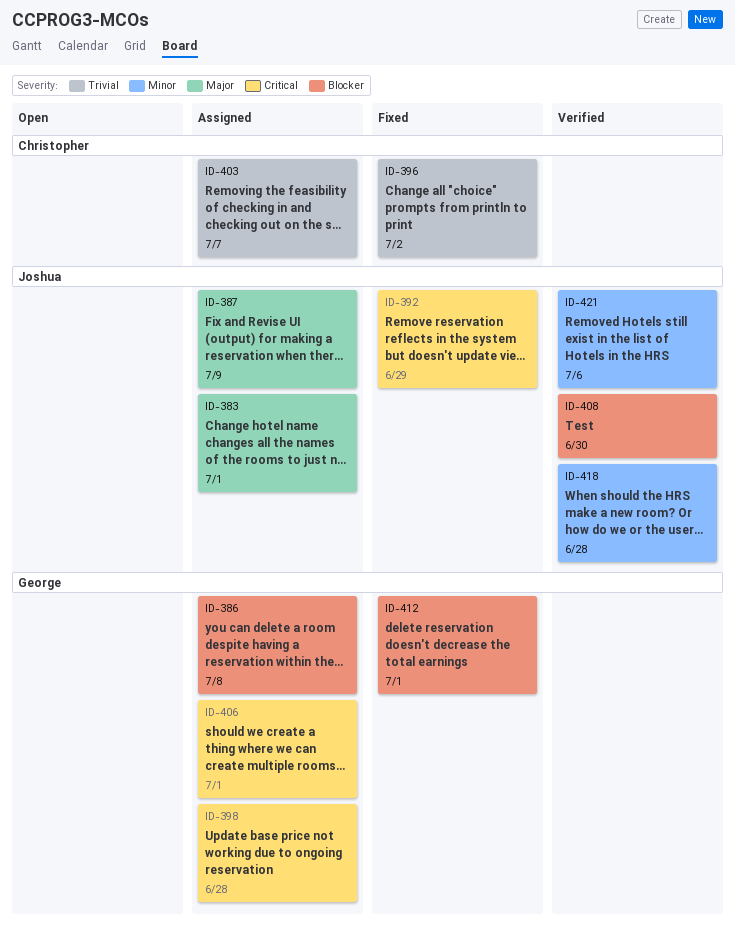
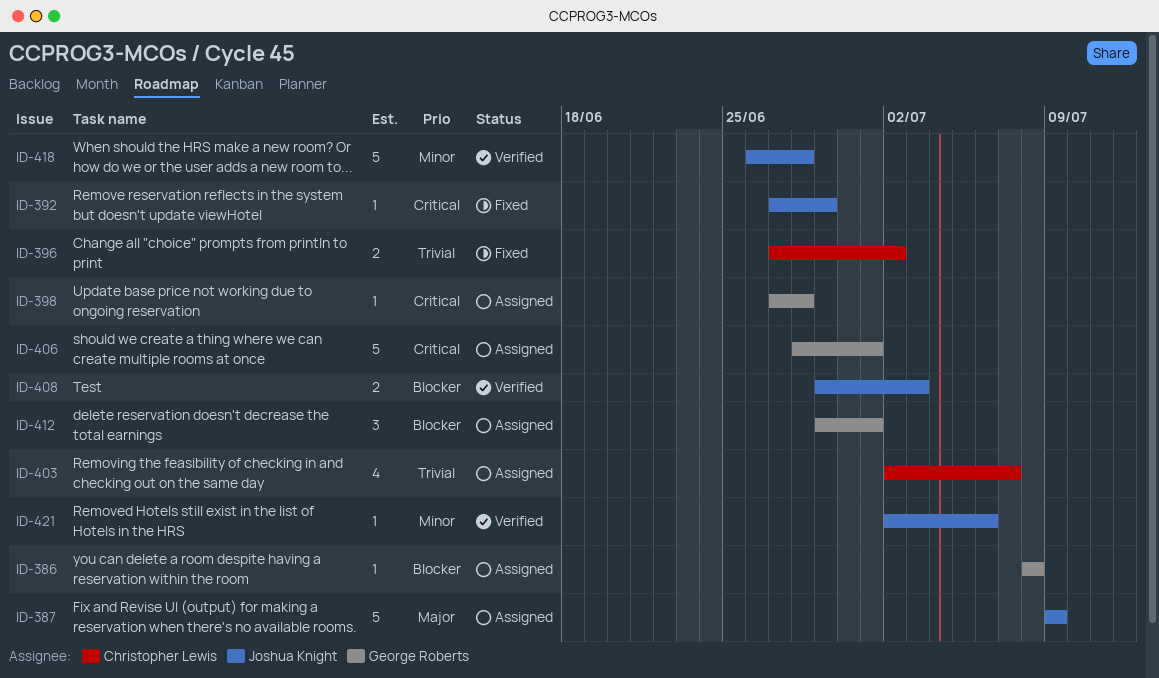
ID-383: present -> none
ID-408, due: Jun 30 -> Jul 3
ID-412, status: Fixed -> Assigned

